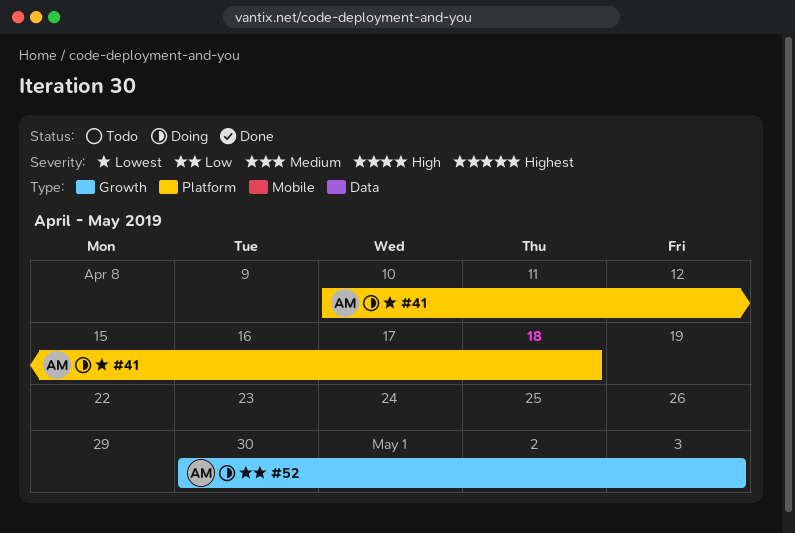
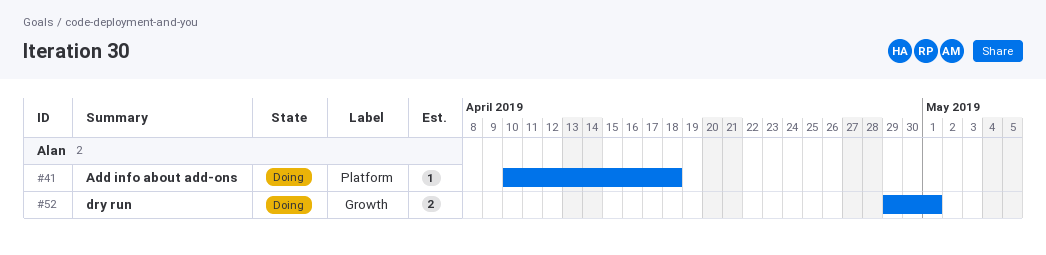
#52, start: Apr 30 -> Apr 29
#52, due: May 3 -> May 1

